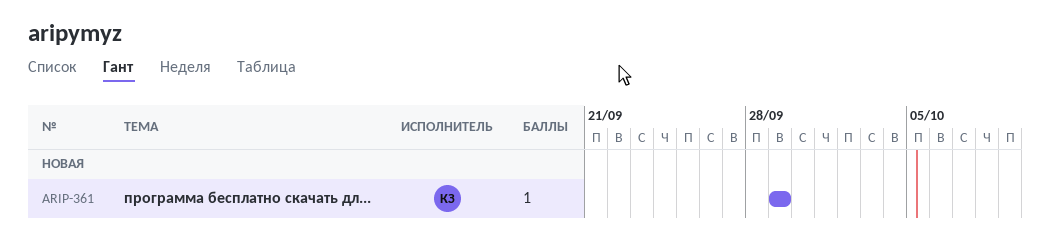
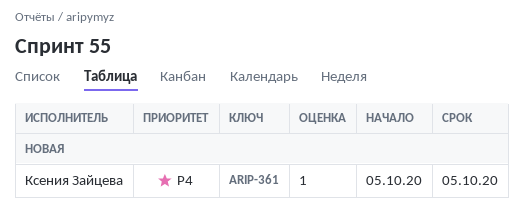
ARIP-361, start: Sep 29 -> Oct 5
ARIP-361, due: Sep 29 -> Oct 5

